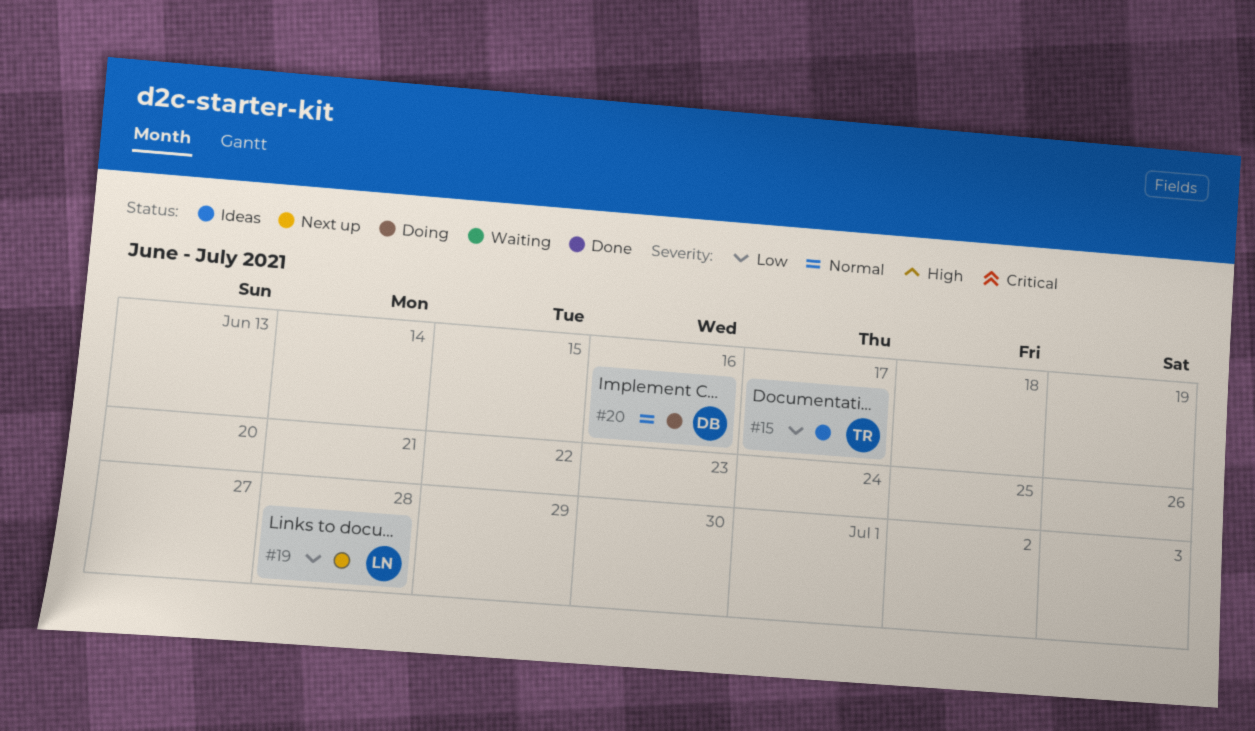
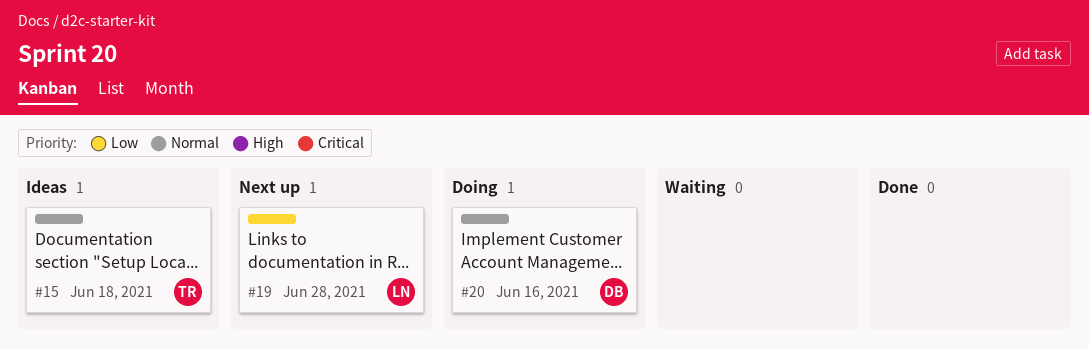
#15, priority: Low -> Normal
#15, due: Jun 17 -> Jun 18

